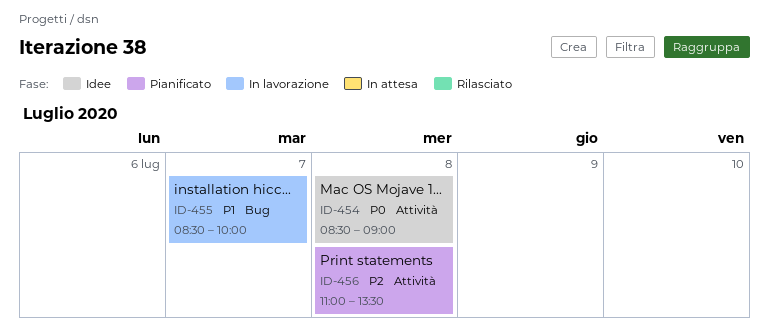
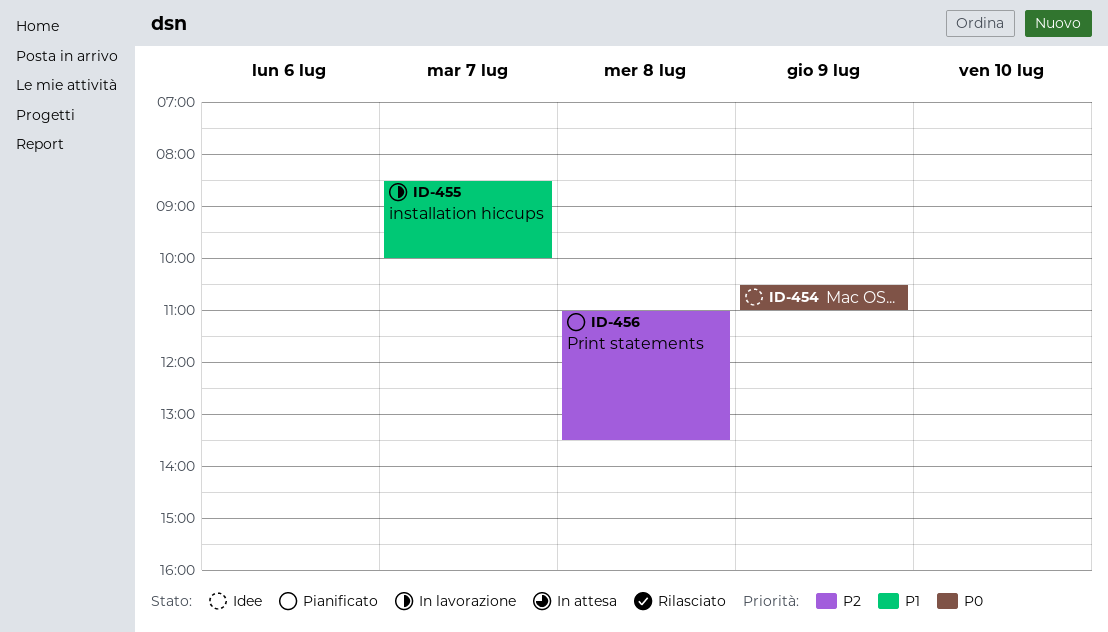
ID-454, day: Jul 8 -> Jul 9
ID-454, begins: 08:30 -> 10:30
ID-454, ends: 09:00 -> 11:00

